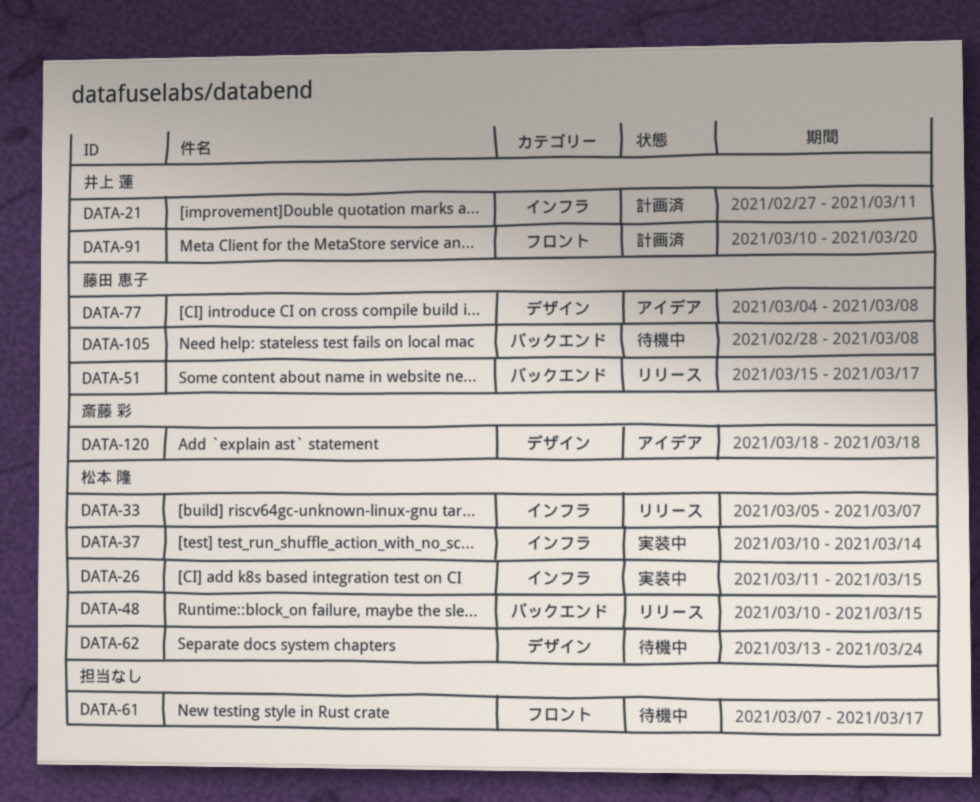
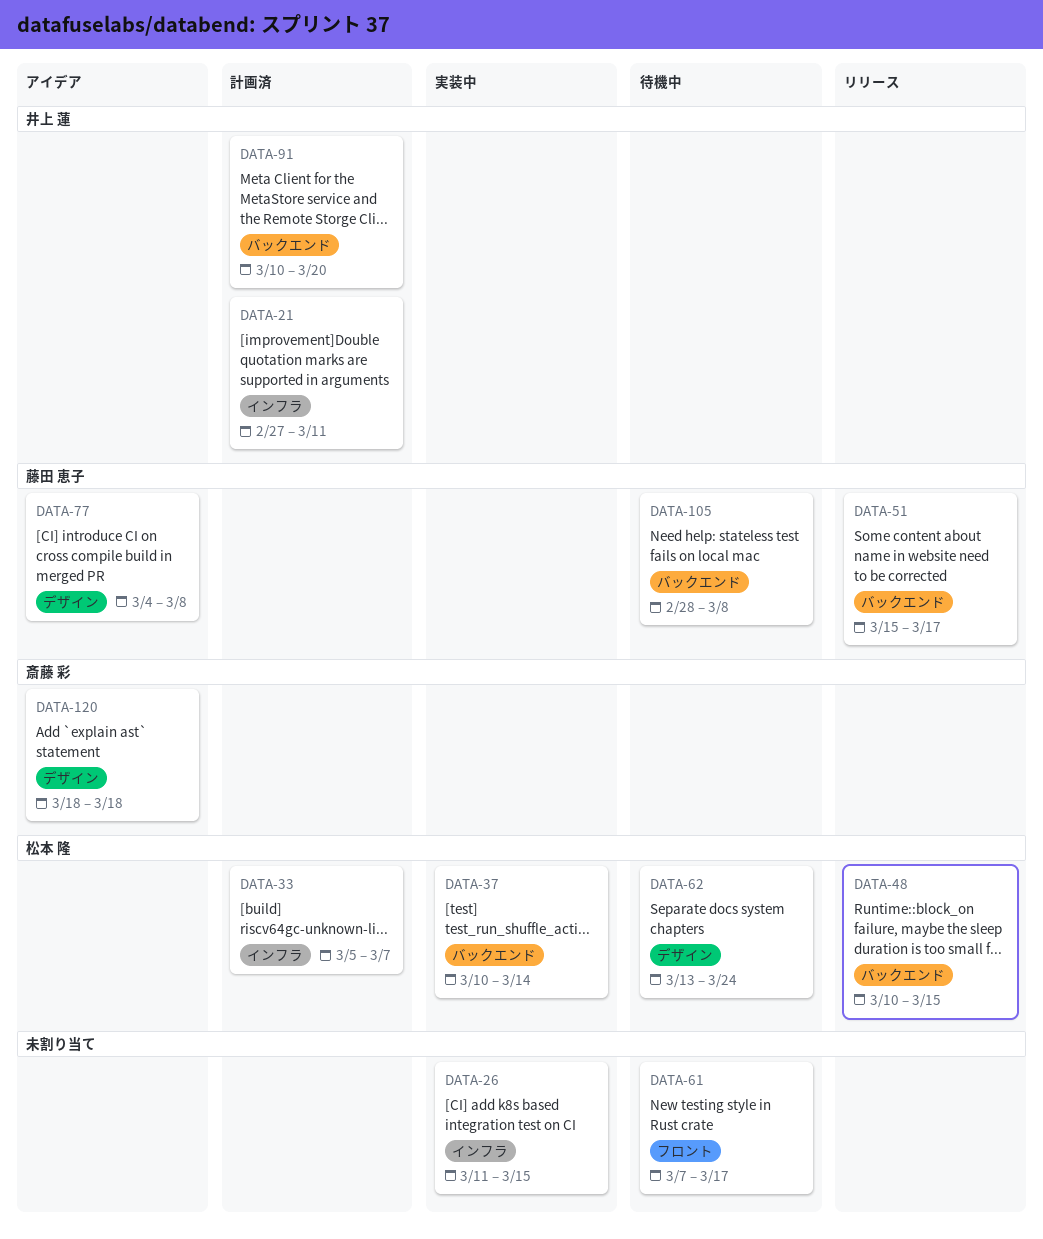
DATA-26, owner: 松本 隆 -> none
DATA-33, status: リリース -> 計画済
DATA-37, label: インフラ -> バックエンド
DATA-91, label: フロント -> バックエンド

